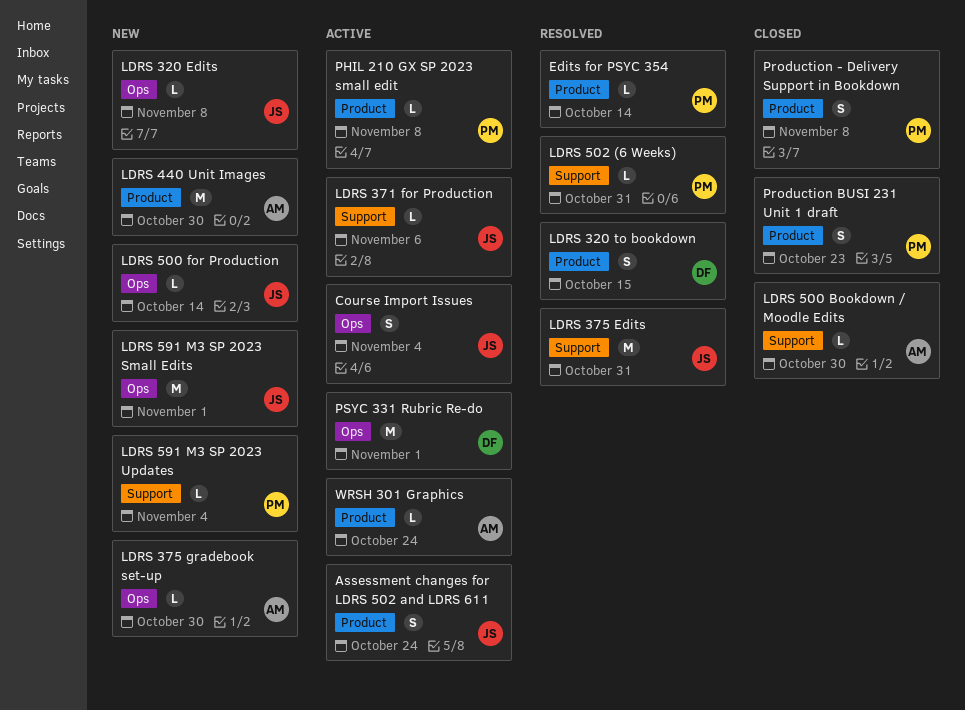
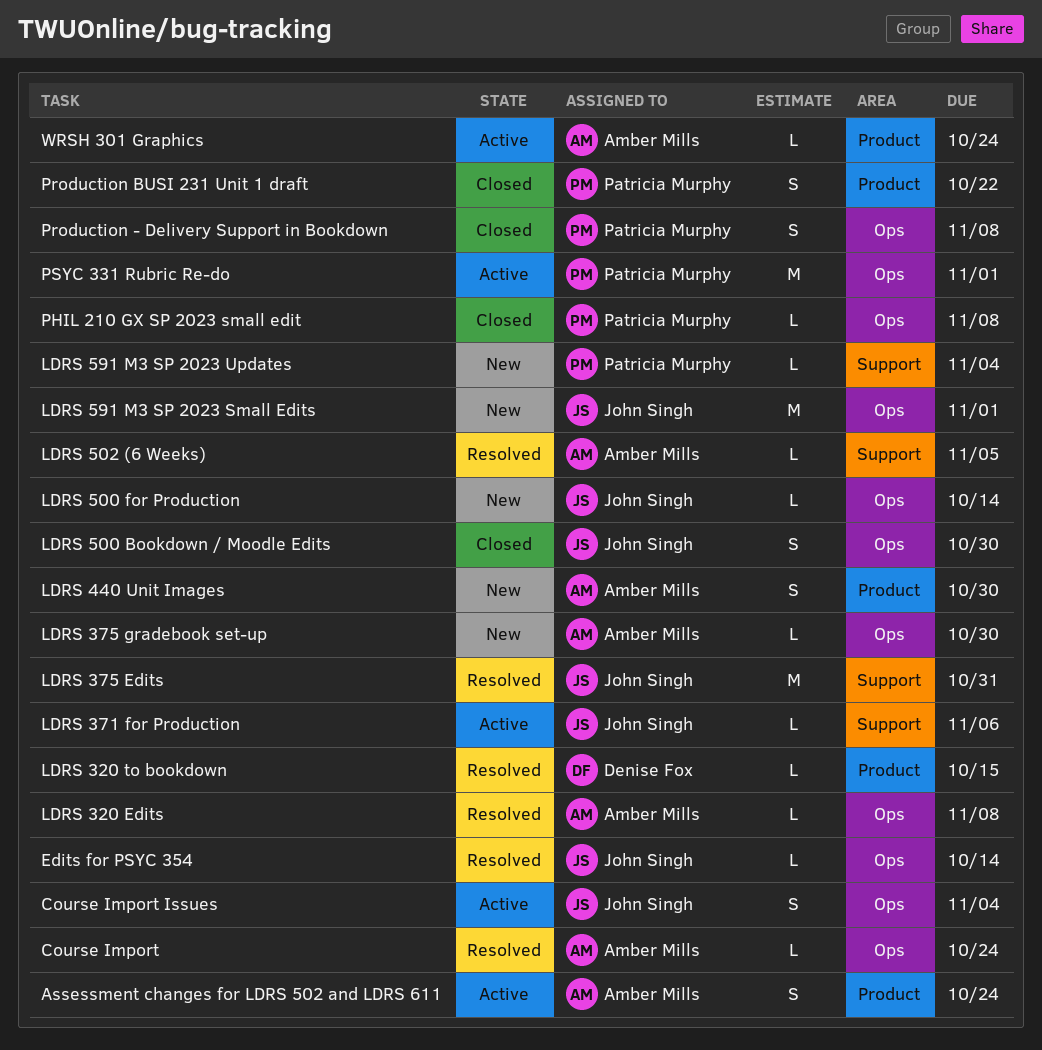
Assessment changes for LDRS 502 and LDRS 611, owner: John Singh -> Amber Mills
Course Import: none -> present
Edits for PSYC 354, owner: Patricia Murphy -> John Singh
Edits for PSYC 354, label: Product -> Ops
LDRS 320 Edits, status: New -> Resolved
LDRS 320 Edits, owner: John Singh -> Amber Mills
LDRS 320 to bookdown, estimate: S -> L
LDRS 440 Unit Images, estimate: M -> S
LDRS 500 Bookdown / Moodle Edits, owner: Amber Mills -> John Singh
LDRS 500 Bookdown / Moodle Edits, label: Support -> Ops
LDRS 500 Bookdown / Moodle Edits, estimate: L -> S
LDRS 502 (6 Weeks), owner: Patricia Murphy -> Amber Mills
LDRS 502 (6 Weeks), due: Oct 31 -> Nov 5
PHIL 210 GX SP 2023 small edit, status: Active -> Closed
PHIL 210 GX SP 2023 small edit, label: Product -> Ops
Production - Delivery Support in Bookdown, label: Product -> Ops
Production BUSI 231 Unit 1 draft, due: Oct 23 -> Oct 22
PSYC 331 Rubric Re-do, owner: Denise Fox -> Patricia Murphy

